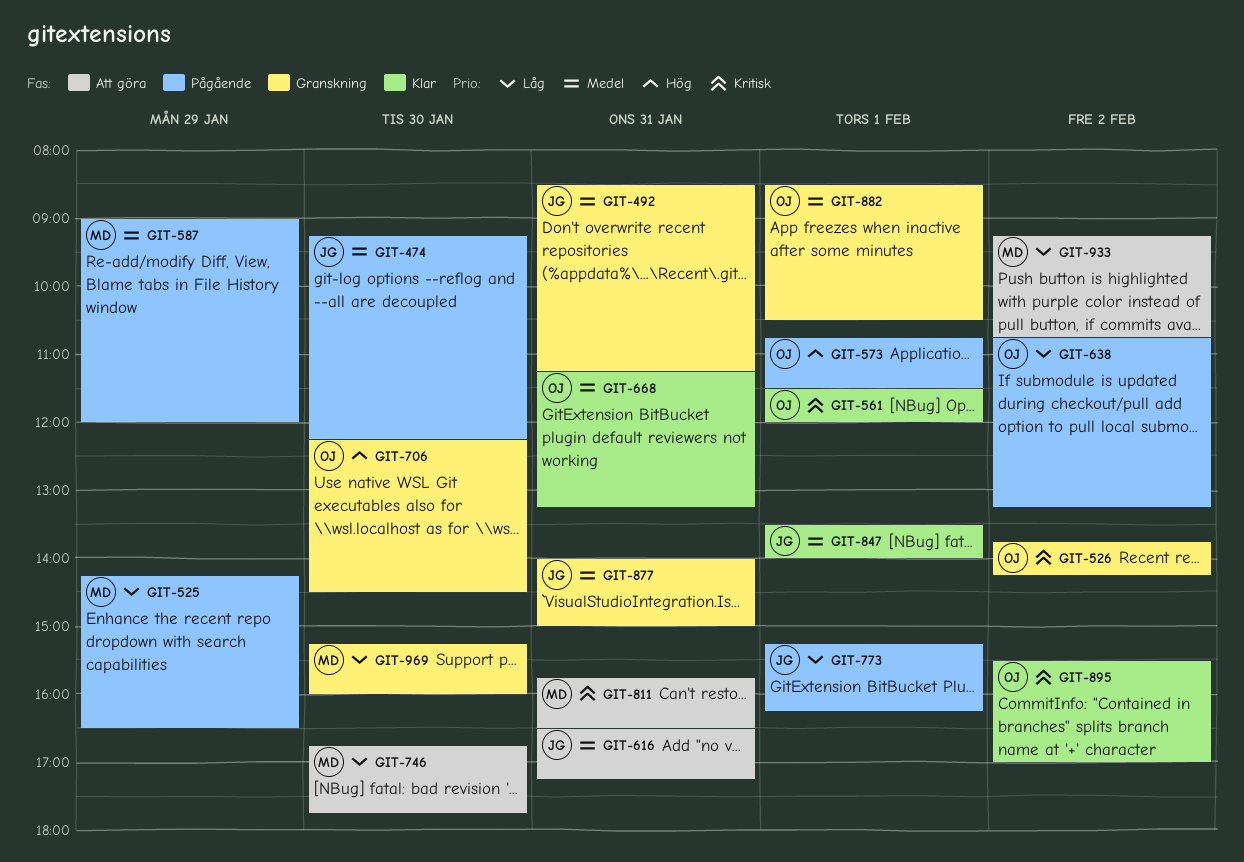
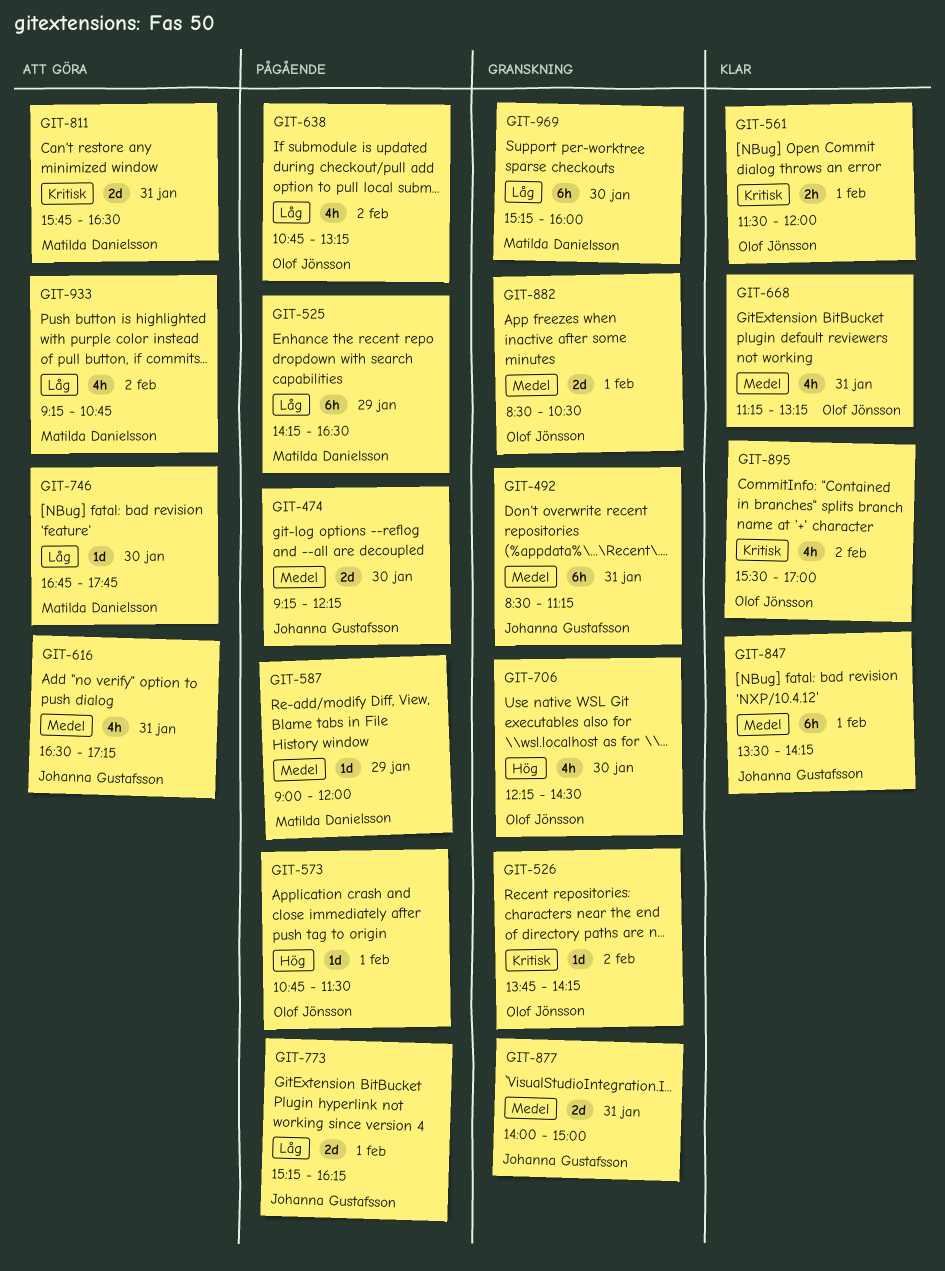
GIT-847, ends: 14:00 -> 14:15

